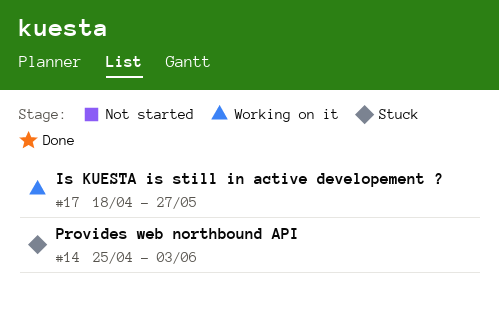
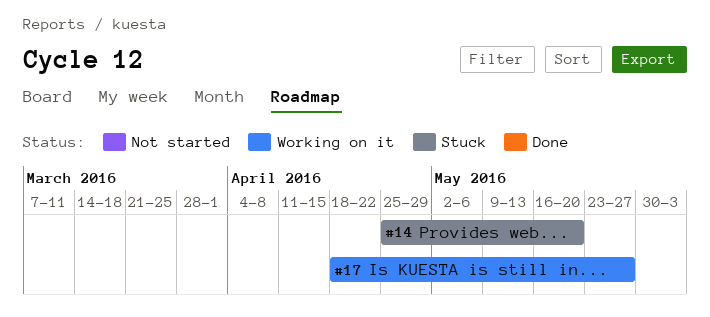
#14, due: Jun 3 -> May 20

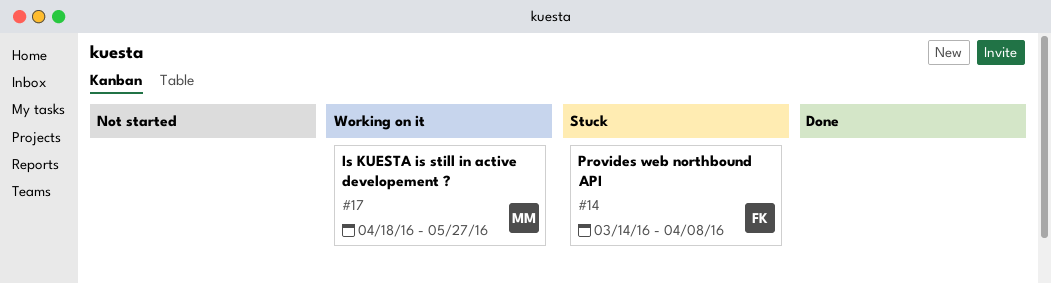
#14, start: Apr 25 -> Mar 14
#14, due: May 20 -> Apr 8

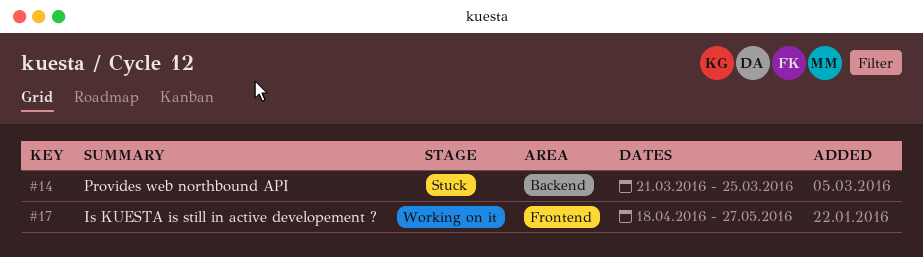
#14, start: Mar 14 -> Mar 21
#14, due: Apr 8 -> Mar 25

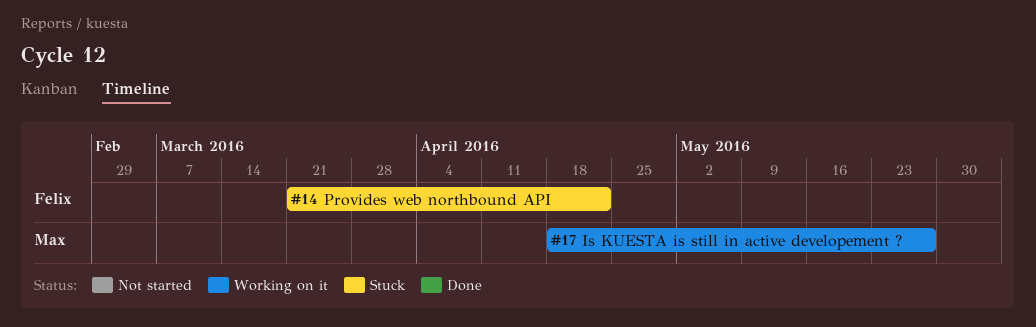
#14, due: Mar 25 -> Apr 22

